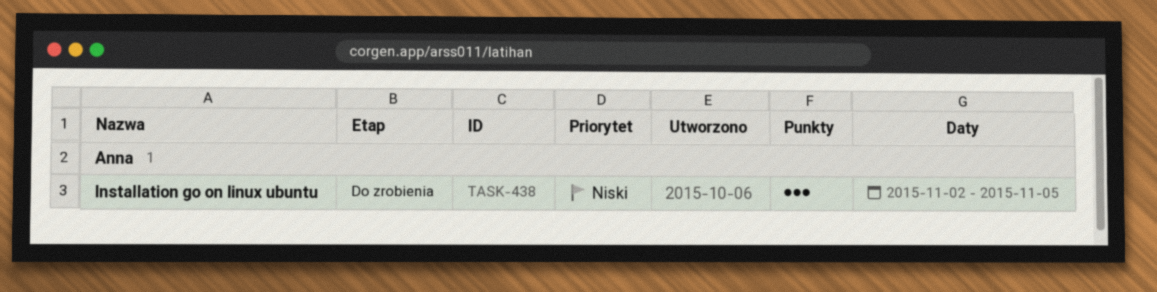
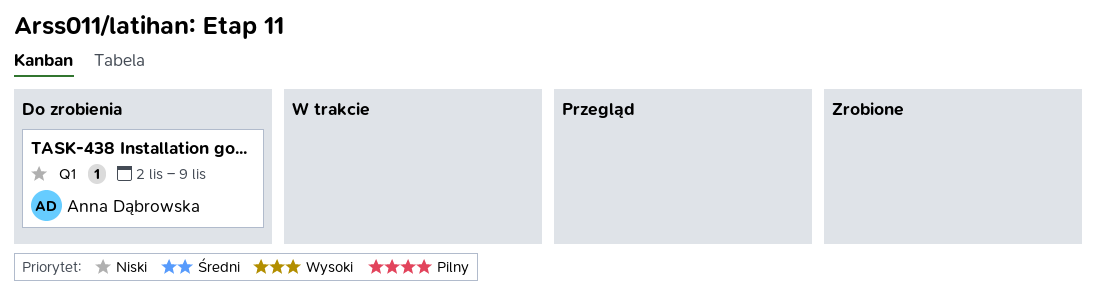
TASK-438, estimate: 3 -> 1
TASK-438, due: Nov 5 -> Nov 9

